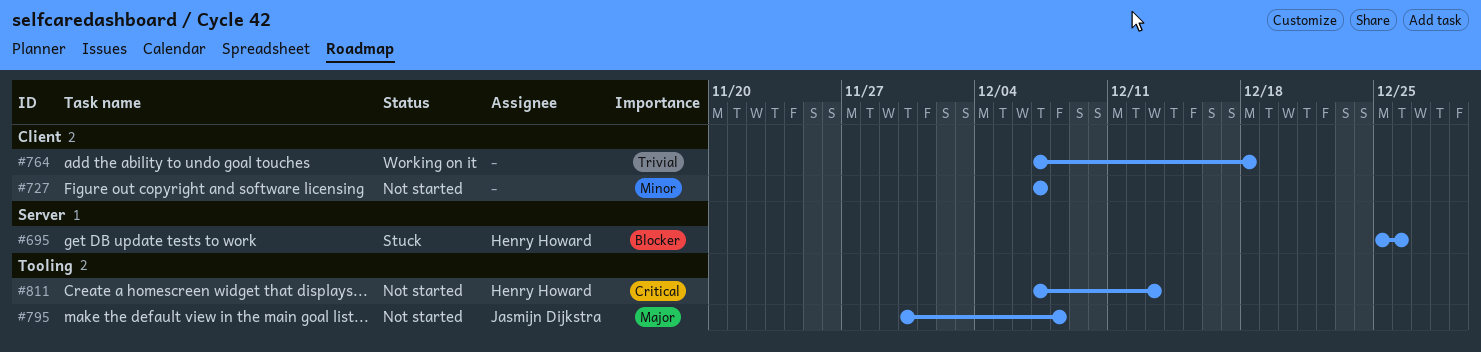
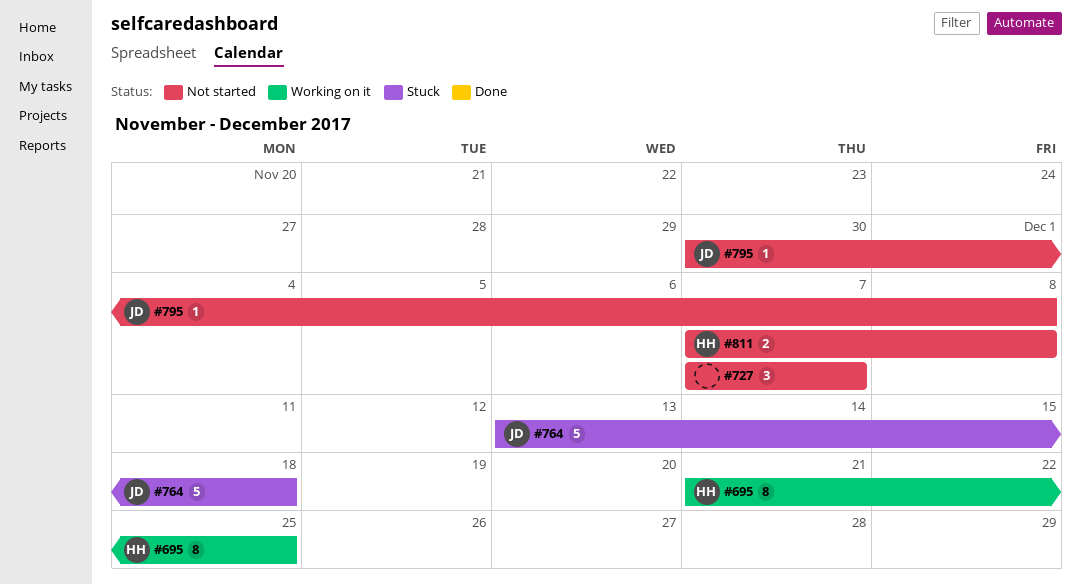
#695, status: Stuck -> Working on it
#695, start: Dec 25 -> Dec 21
#695, due: Dec 26 -> Dec 25
#764, status: Working on it -> Stuck
#764, owner: none -> Jasmijn Dijkstra
#764, start: Dec 7 -> Dec 13
#811, due: Dec 13 -> Dec 8

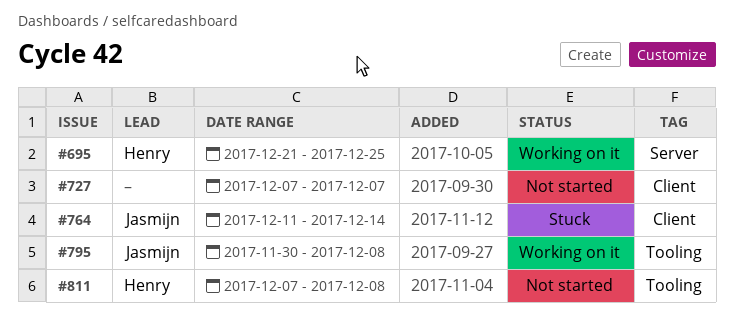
#764, start: Dec 13 -> Dec 11
#764, due: Dec 18 -> Dec 14
#795, status: Not started -> Working on it

